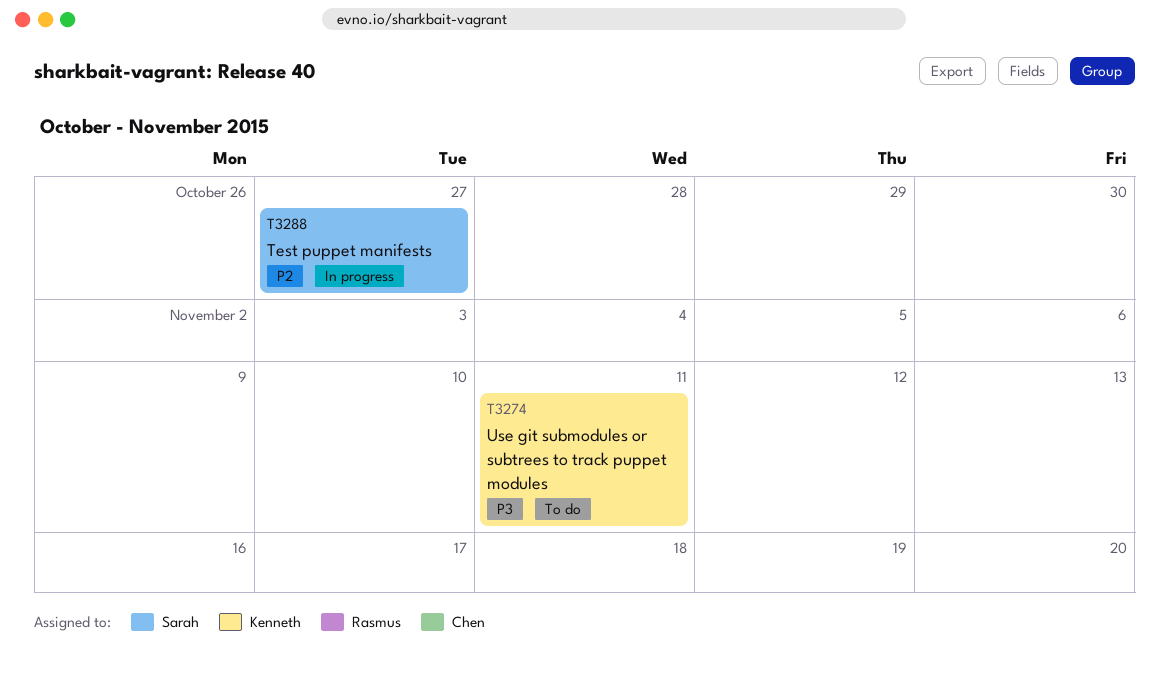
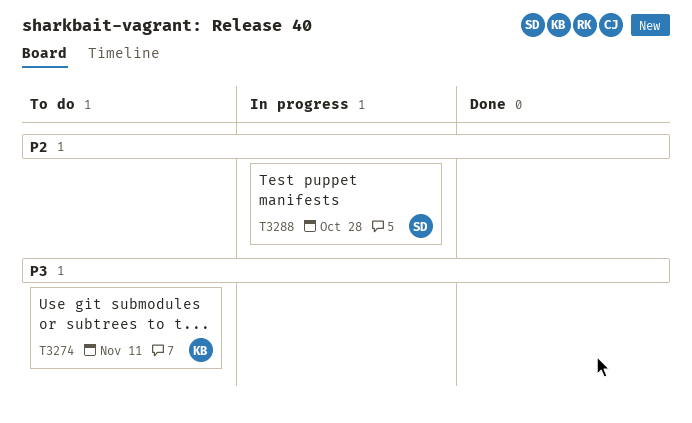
T3288, due: Oct 27 -> Oct 28

